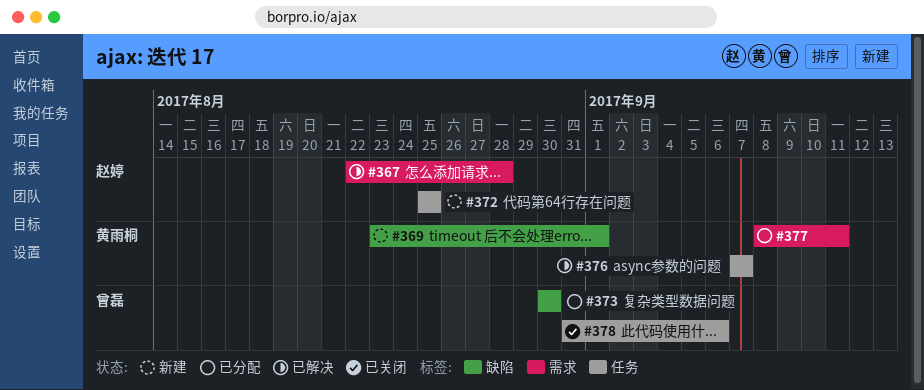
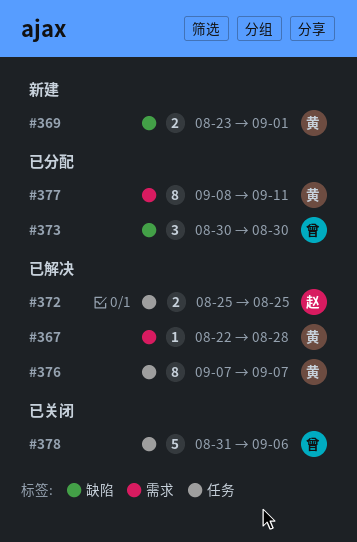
#367, owner: 赵婷 -> 黄雨桐
#372, status: 新建 -> 已解决

